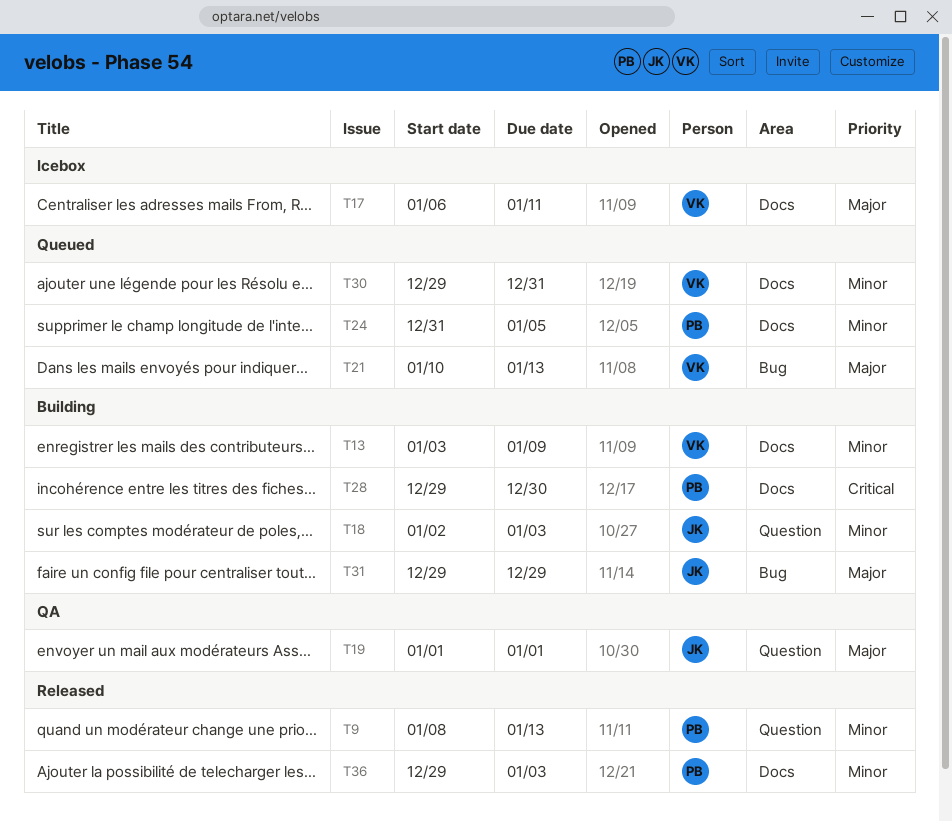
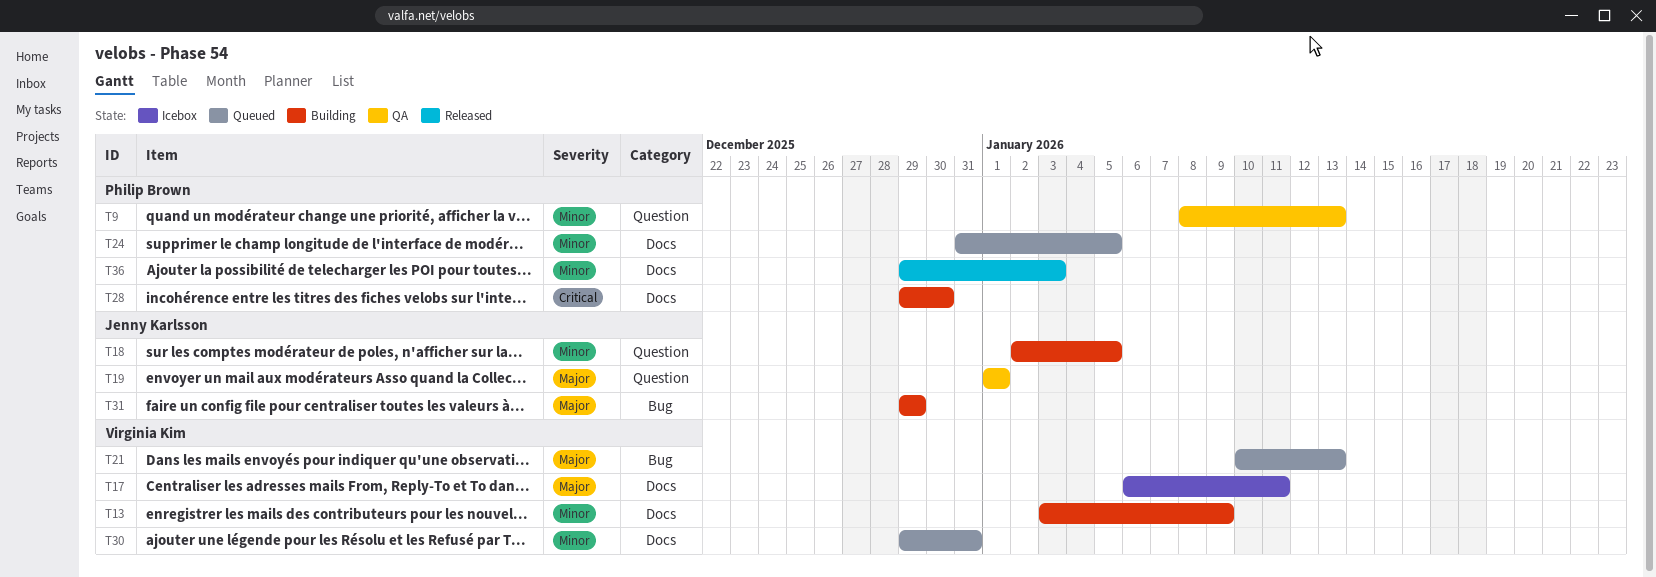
T9, status: Released -> QA
T18, due: Jan 3 -> Jan 5

